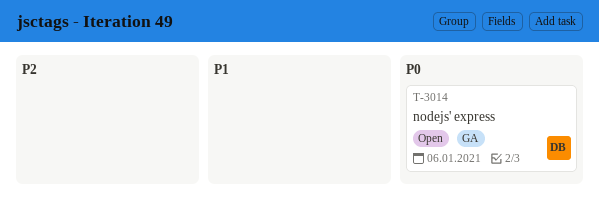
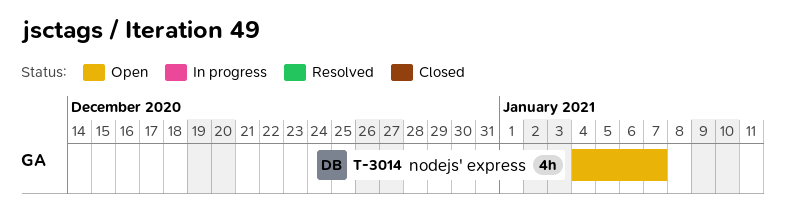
T-3014, due: Jan 6 -> Jan 7

